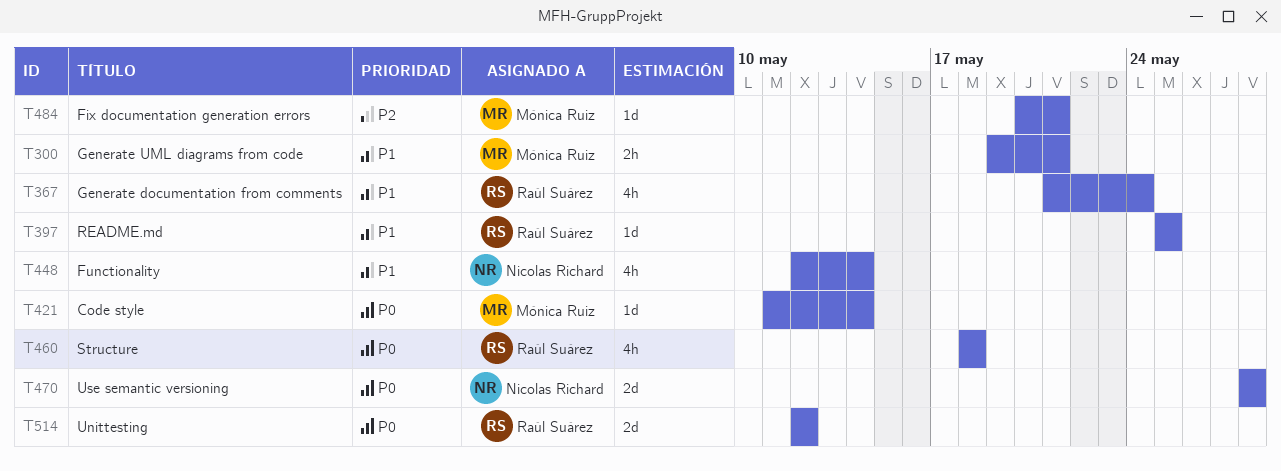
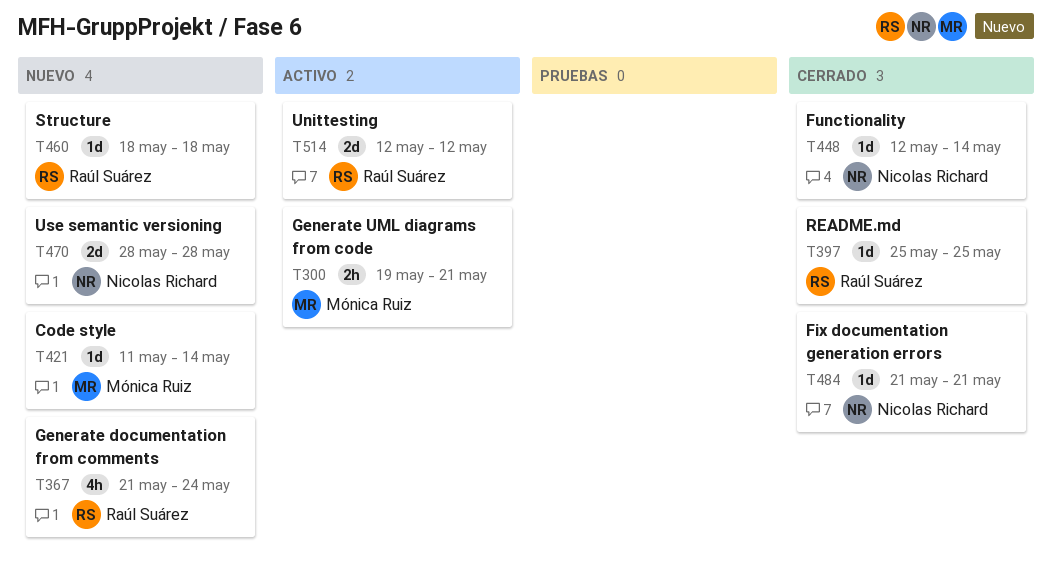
T448, estimate: 4h -> 1d
T460, estimate: 4h -> 1d
T484, owner: Mónica Ruiz -> Nicolas Richard
T484, start: May 20 -> May 21

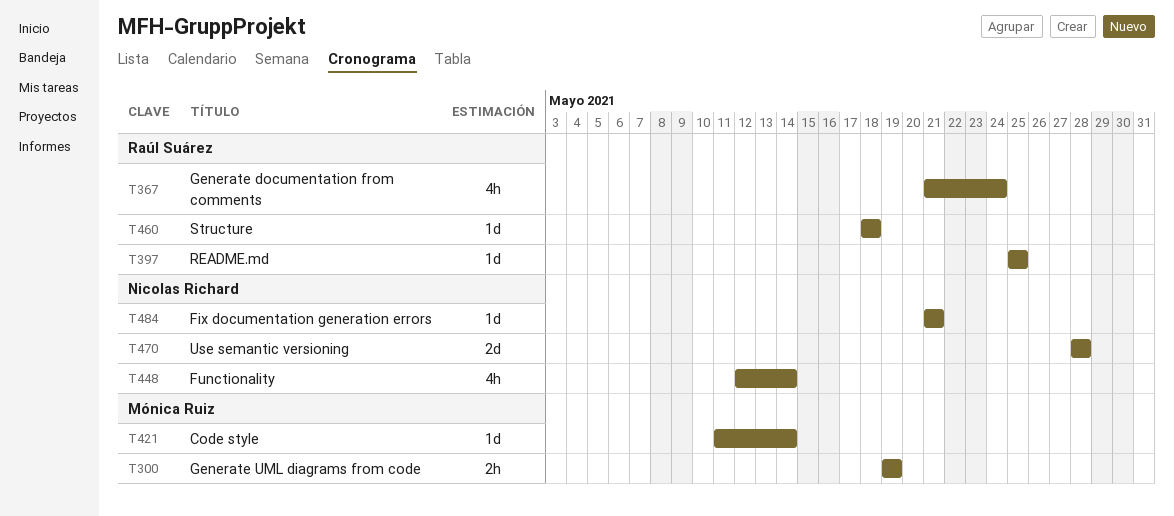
T300, due: May 21 -> May 19
T448, estimate: 1d -> 4h
T514: present -> none

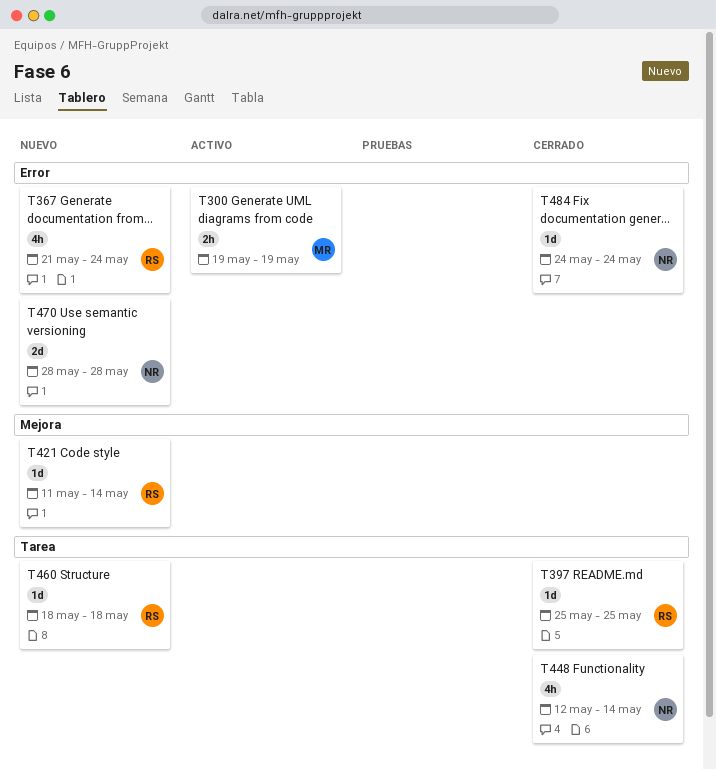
T421, owner: Mónica Ruiz -> Raúl Suárez
T484, start: May 21 -> May 24
T484, due: May 21 -> May 24

